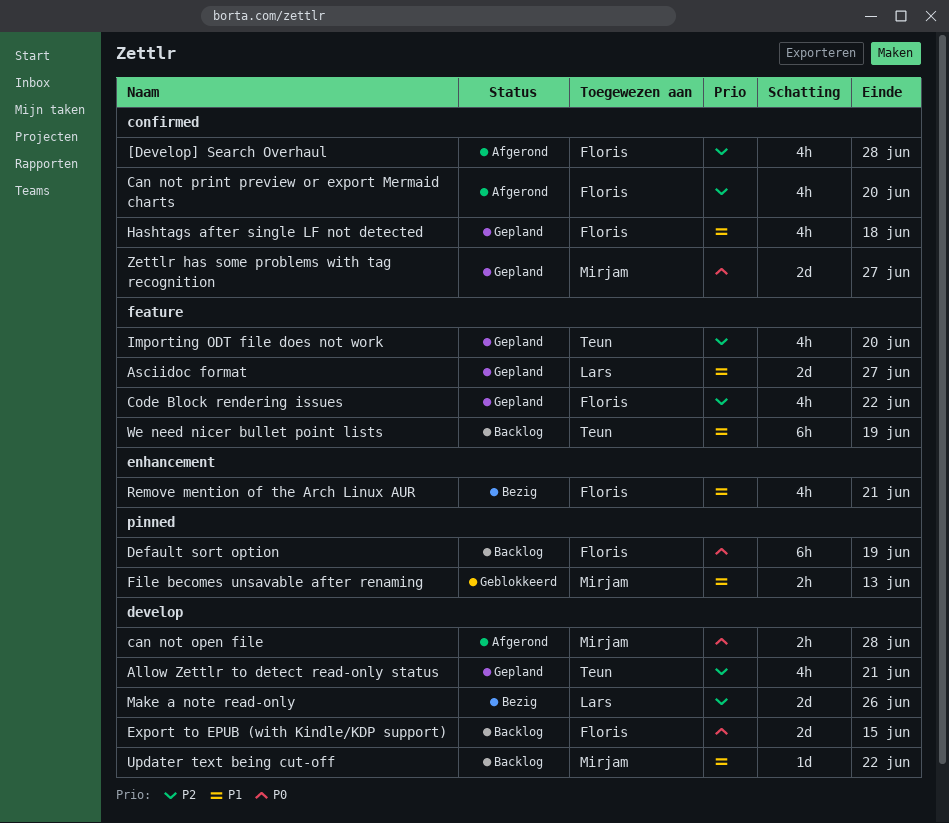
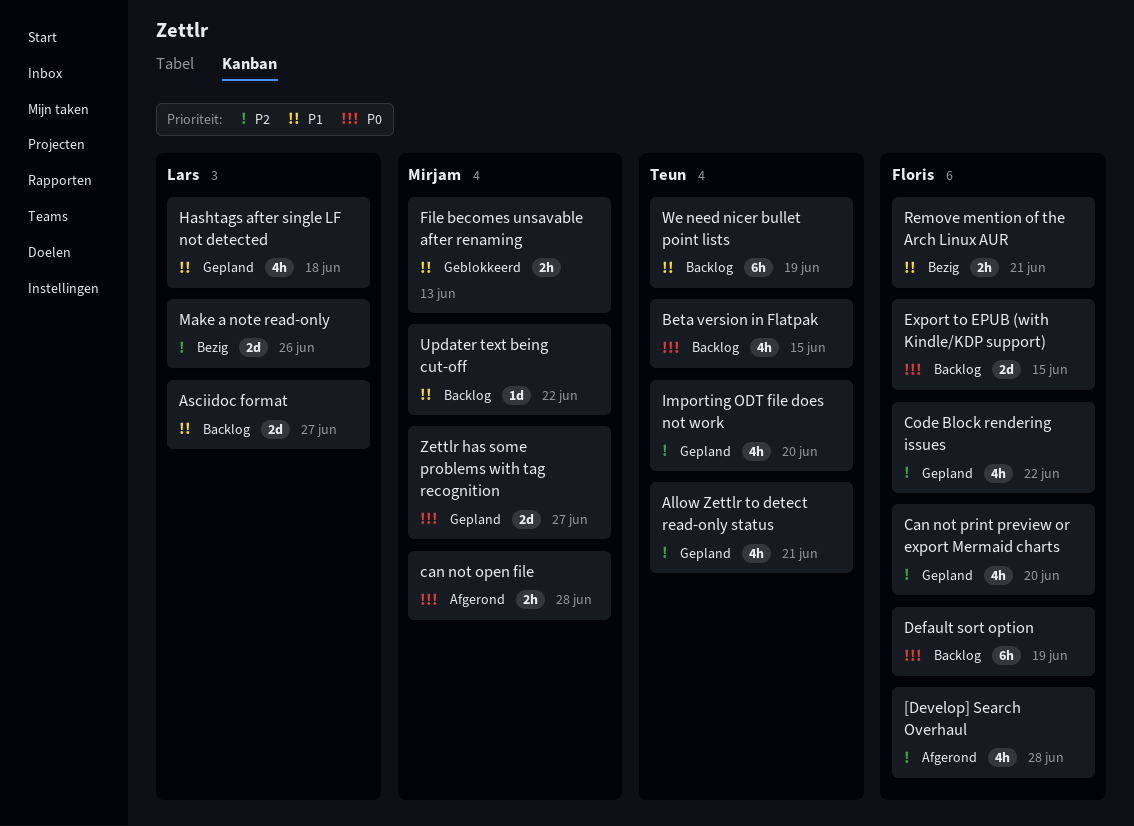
Asciidoc format, status: Gepland -> Backlog
Beta version in Flatpak: none -> present
Can not print preview or export Mermaid charts, status: Afgerond -> Gepland
Hashtags after single LF not detected, owner: Floris -> Lars
Remove mention of the Arch Linux AUR, estimate: 4h -> 2h

